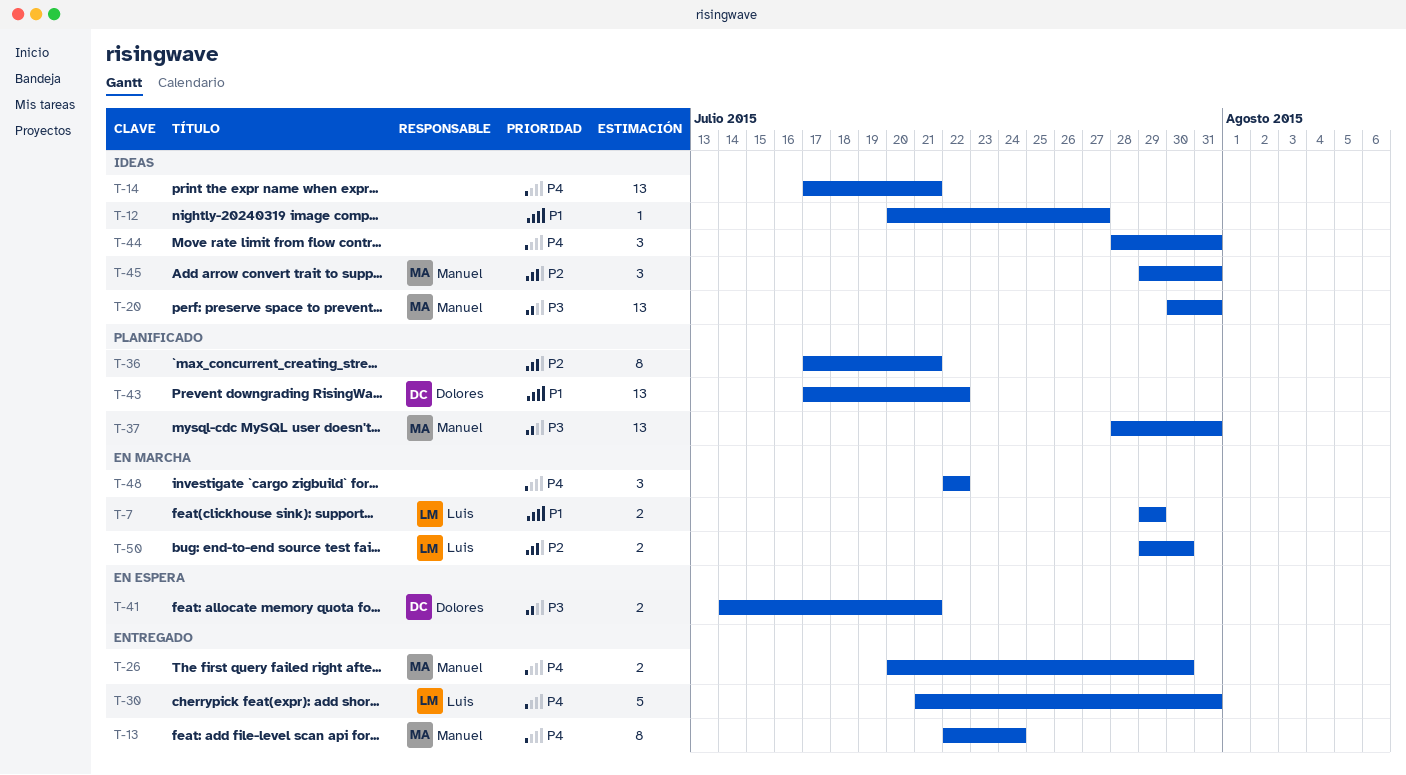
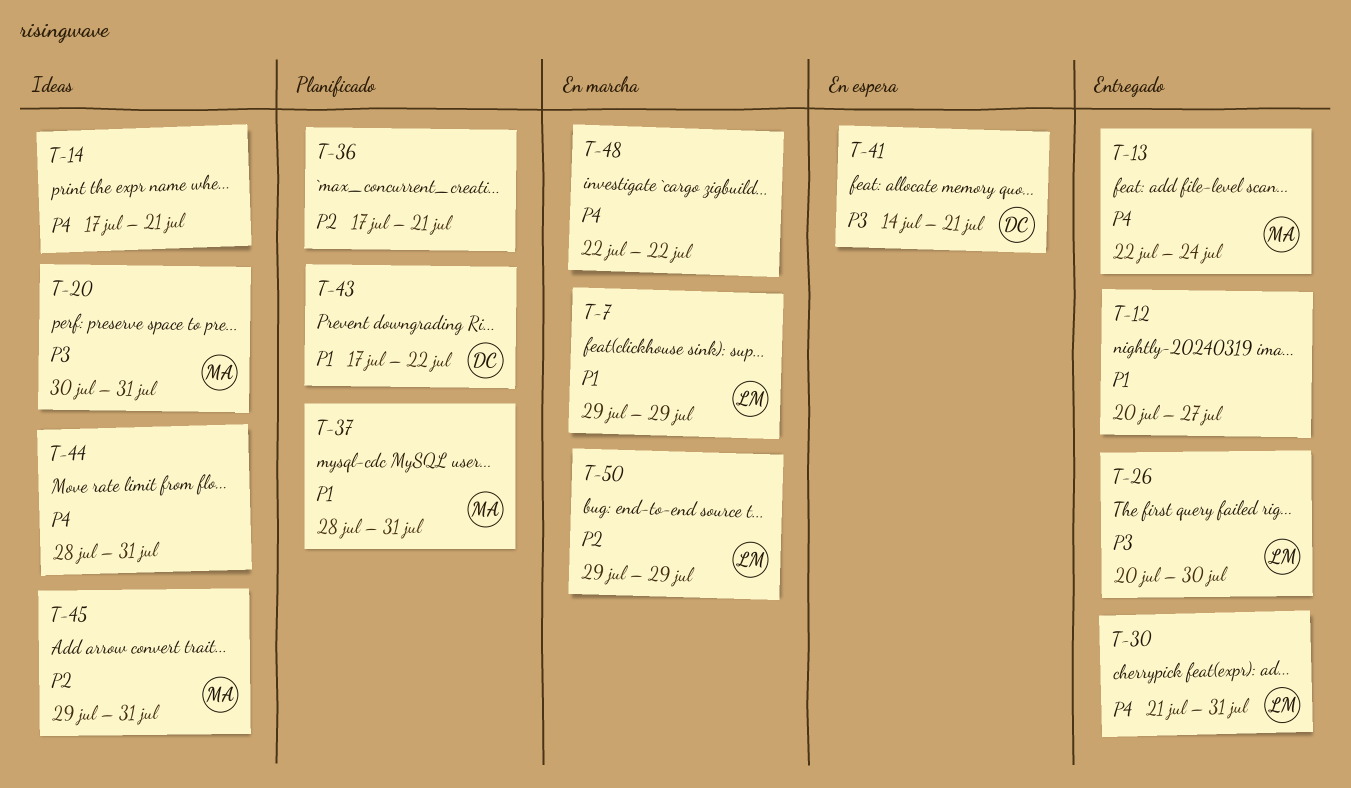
T-12, status: Ideas -> Entregado
T-26, owner: Manuel -> Luis
T-26, priority: P4 -> P3
T-37, priority: P3 -> P1
T-50, due: Jul 30 -> Jul 29

